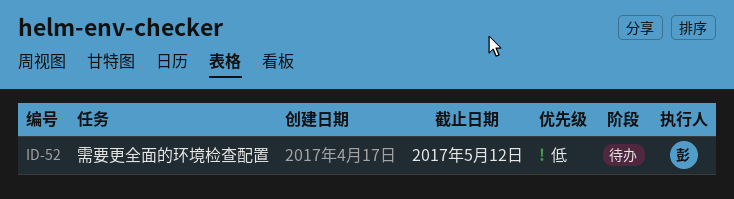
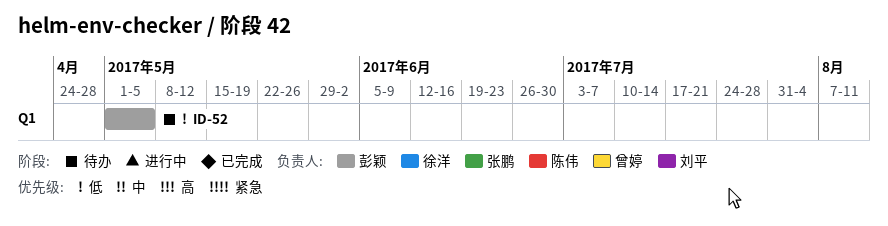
ID-52, due: May 12 -> May 5

